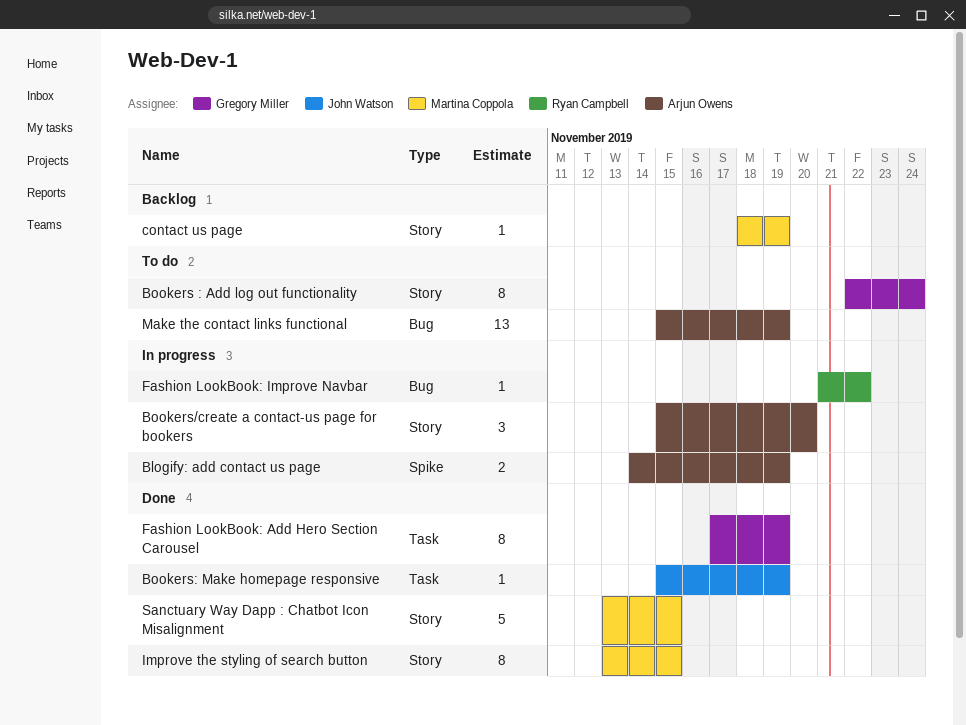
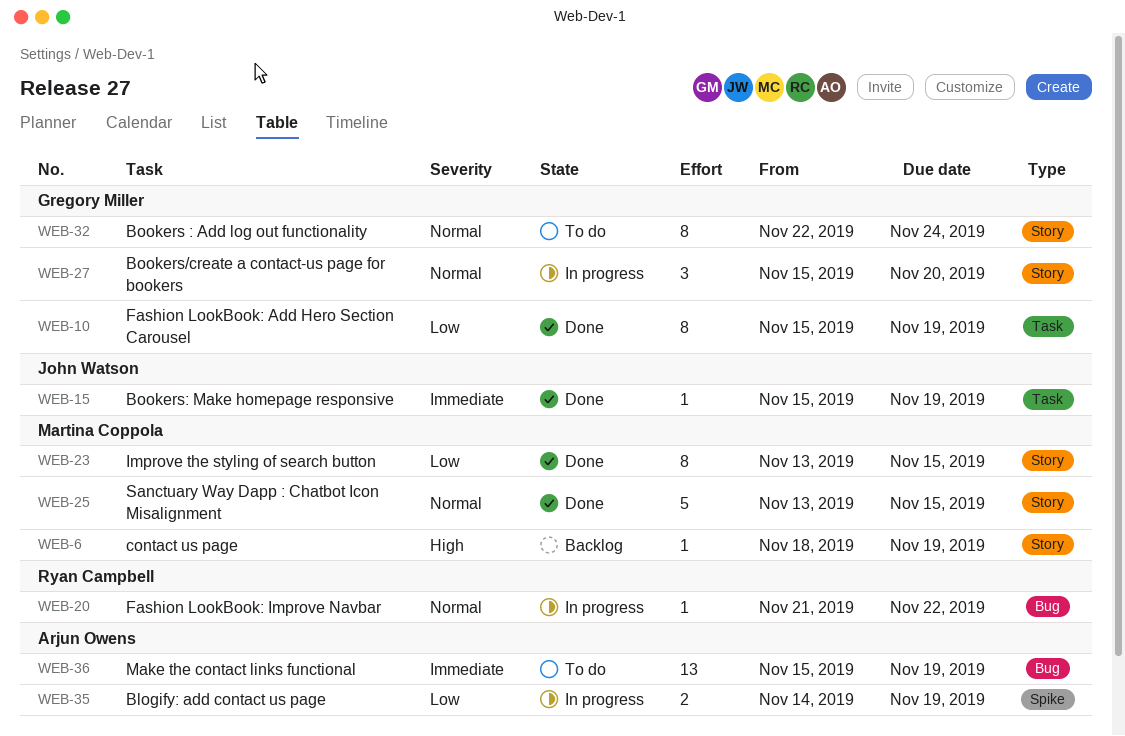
Bookers/create a contact-us page for bookers, owner: Arjun Owens -> Gregory Miller
Fashion LookBook: Add Hero Section Carousel, start: Nov 17 -> Nov 15

